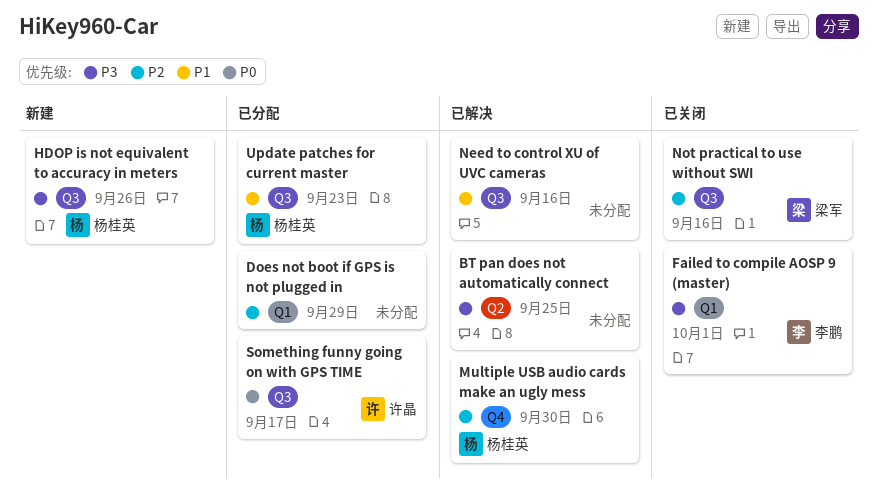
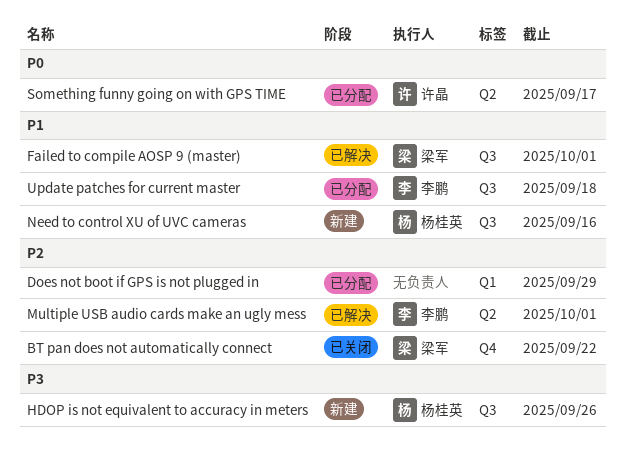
BT pan does not automatically connect, status: 已解决 -> 已关闭
BT pan does not automatically connect, owner: none -> 梁军
BT pan does not automatically connect, priority: P3 -> P2
BT pan does not automatically connect, label: Q2 -> Q4
BT pan does not automatically connect, due: Sep 25 -> Sep 22
Failed to compile AOSP 9 (master), status: 已关闭 -> 已解决
Failed to compile AOSP 9 (master), owner: 李鹏 -> 梁军
Failed to compile AOSP 9 (master), priority: P3 -> P1
Failed to compile AOSP 9 (master), label: Q1 -> Q3
Multiple USB audio cards make an ugly mess, owner: 杨桂英 -> 李鹏
Multiple USB audio cards make an ugly mess, label: Q4 -> Q2
Multiple USB audio cards make an ugly mess, due: Sep 30 -> Oct 1
Need to control XU of UVC cameras, status: 已解决 -> 新建
Need to control XU of UVC cameras, owner: none -> 杨桂英
Not practical to use without SWI: present -> none
Something funny going on with GPS TIME, label: Q3 -> Q2
Update patches for current master, owner: 杨桂英 -> 李鹏
Update patches for current master, due: Sep 23 -> Sep 18

